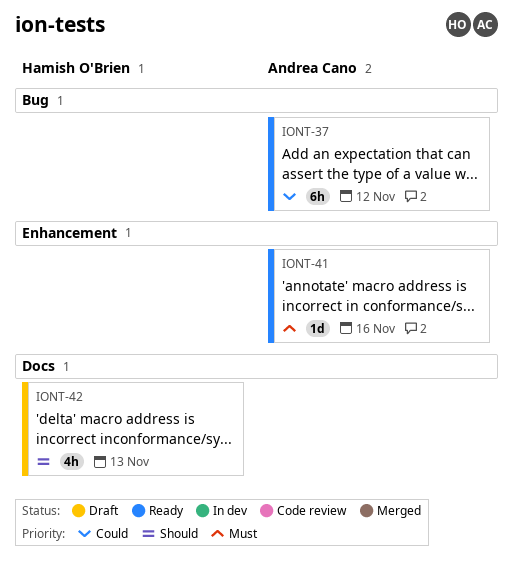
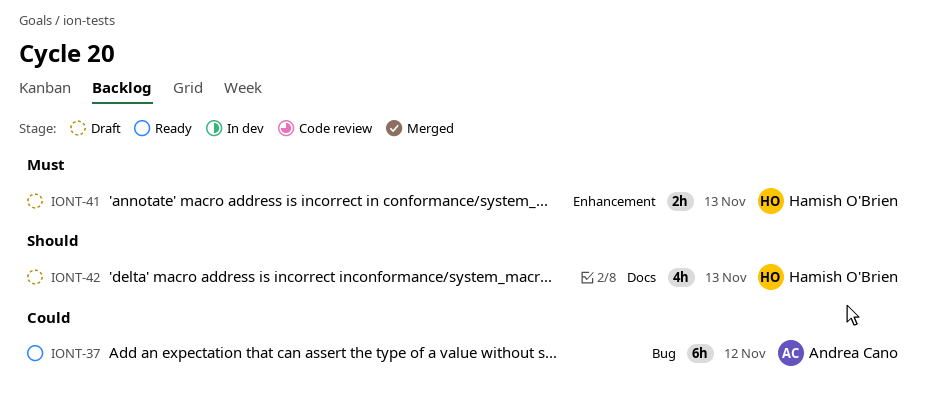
IONT-41, status: Ready -> Draft
IONT-41, owner: Andrea Cano -> Hamish O'Brien
IONT-41, estimate: 1d -> 2h
IONT-41, due: Nov 16 -> Nov 13

